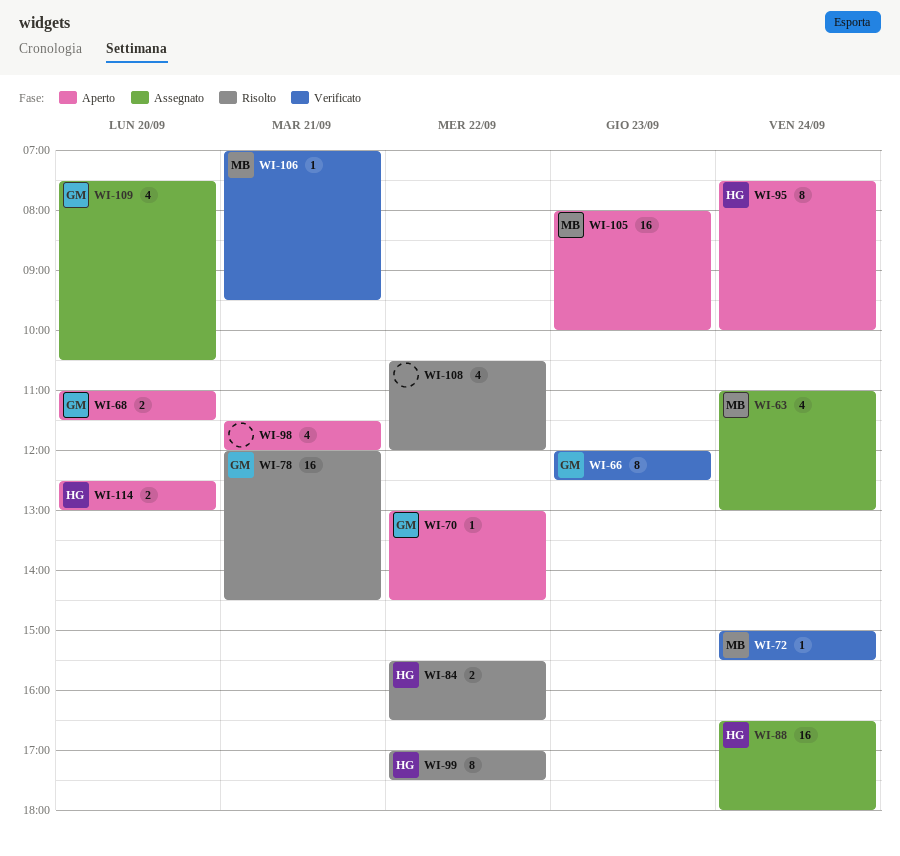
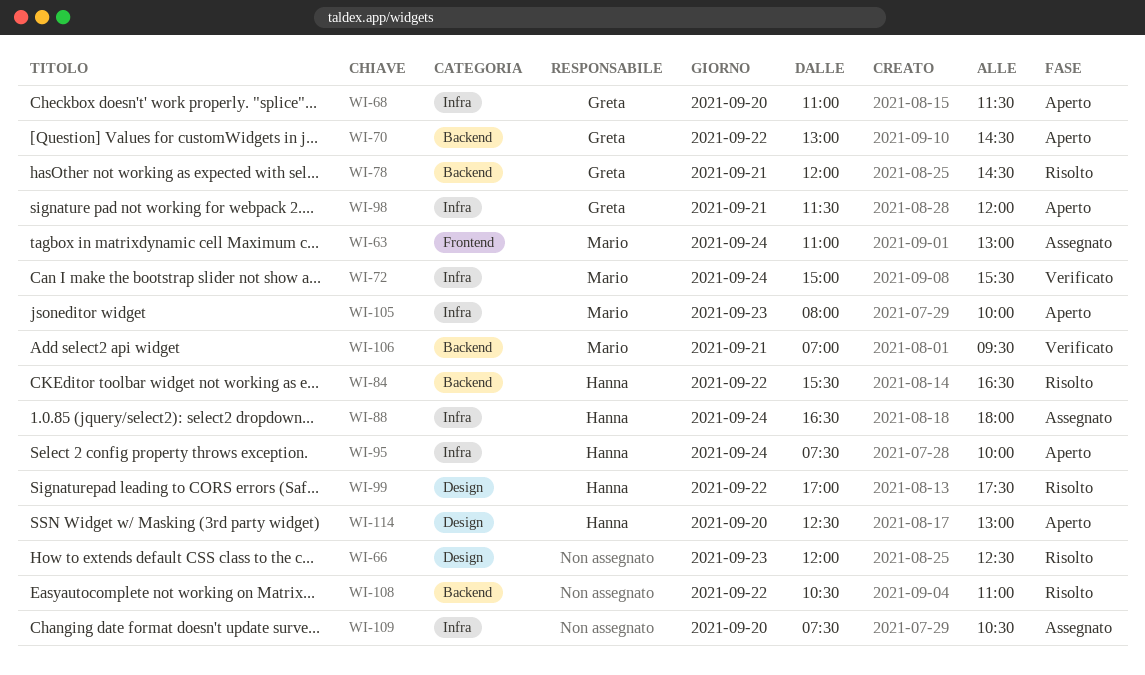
WI-66, status: Verificato -> Risolto
WI-66, owner: Greta -> none
WI-98, owner: none -> Greta
WI-108, ends: 12:00 -> 11:00
WI-109, owner: Greta -> none

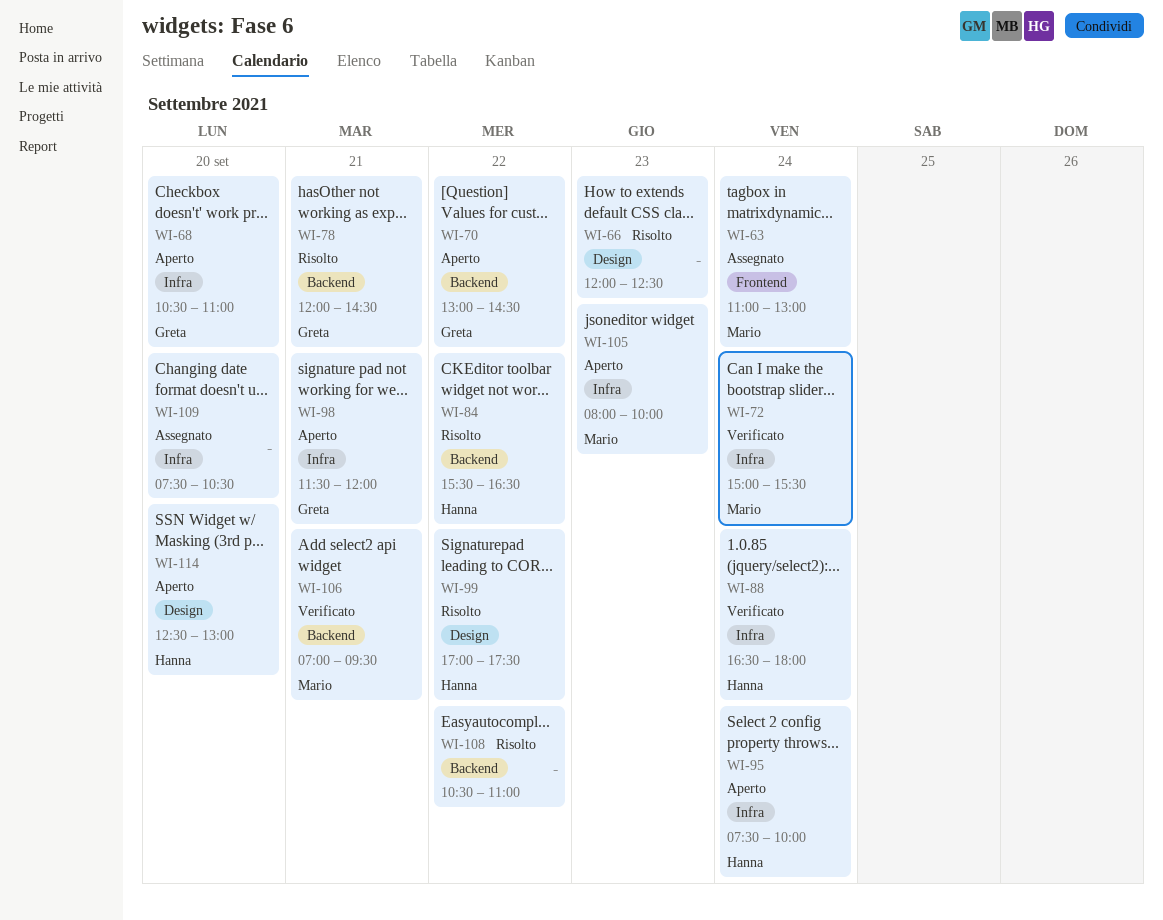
WI-68, begins: 11:00 -> 10:30
WI-68, ends: 11:30 -> 11:00
WI-88, status: Assegnato -> Verificato

